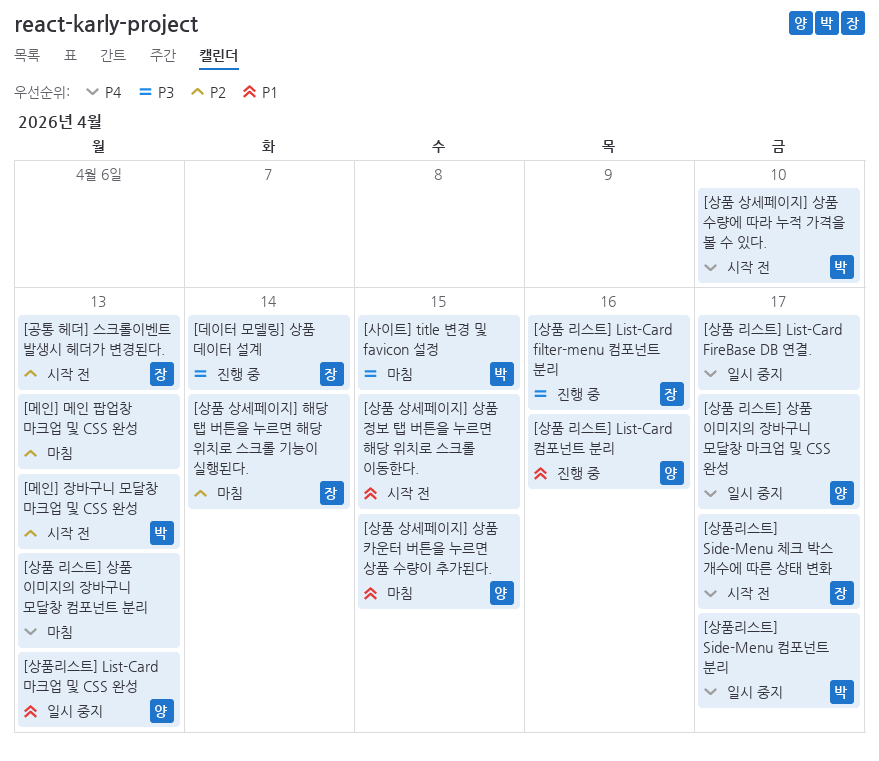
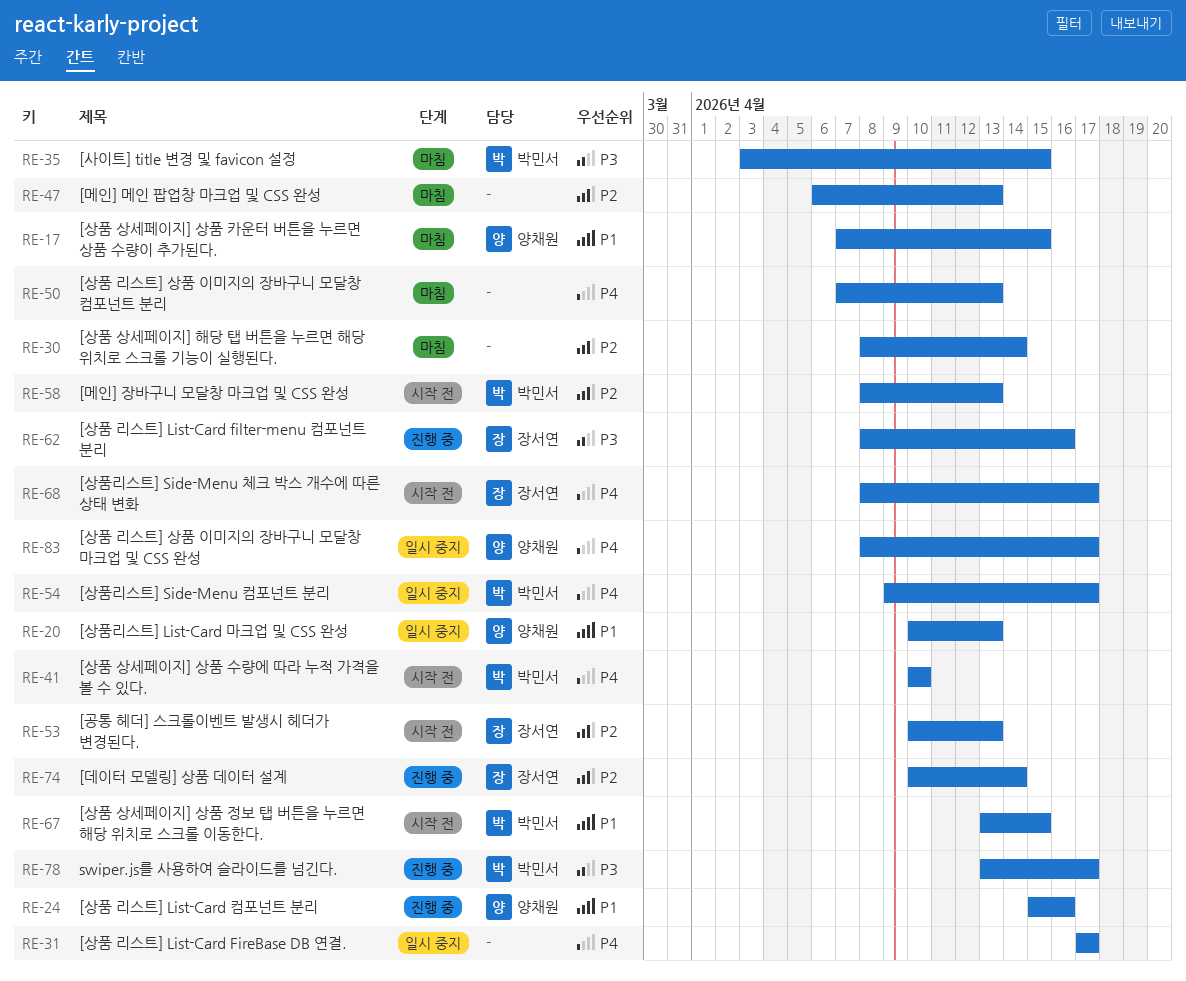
[데이터 모델링] 상품 데이터 설계, priority: P3 -> P2
[상품 상세페이지] 상품 정보 탭 버튼을 누르면 해당 위치로 스크롤 이동한다., owner: none -> 박민서
[상품 상세페이지] 해당 탭 버튼을 누르면 해당 위치로 스크롤 기능이 실행된다., owner: 장서연 -> none
swiper.js를 사용하여 슬라이드를 넘긴다.: none -> present

